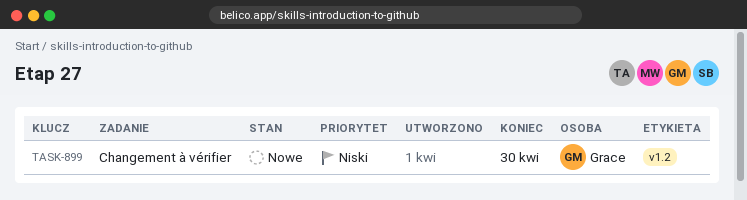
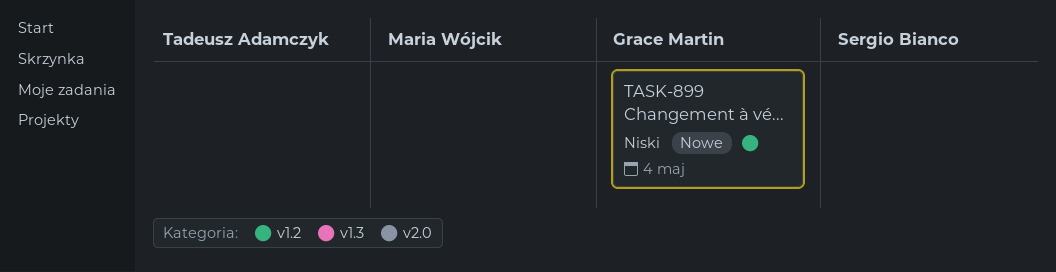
TASK-899, due: Apr 30 -> May 4

